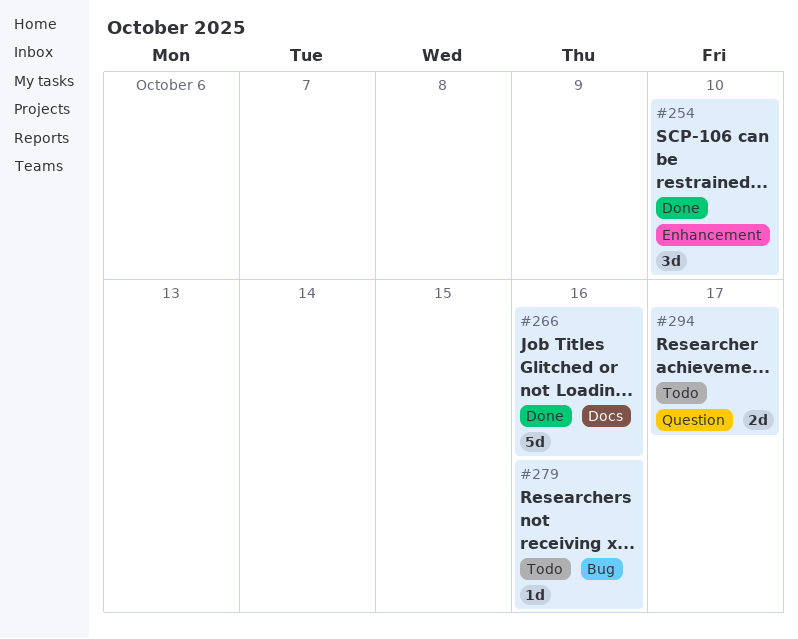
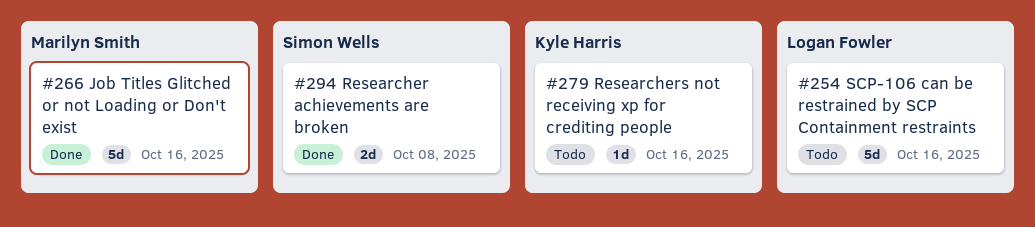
#254, status: Done -> Todo
#254, estimate: 3d -> 5d
#254, due: Oct 10 -> Oct 16
#294, status: Todo -> Done
#294, due: Oct 17 -> Oct 8

